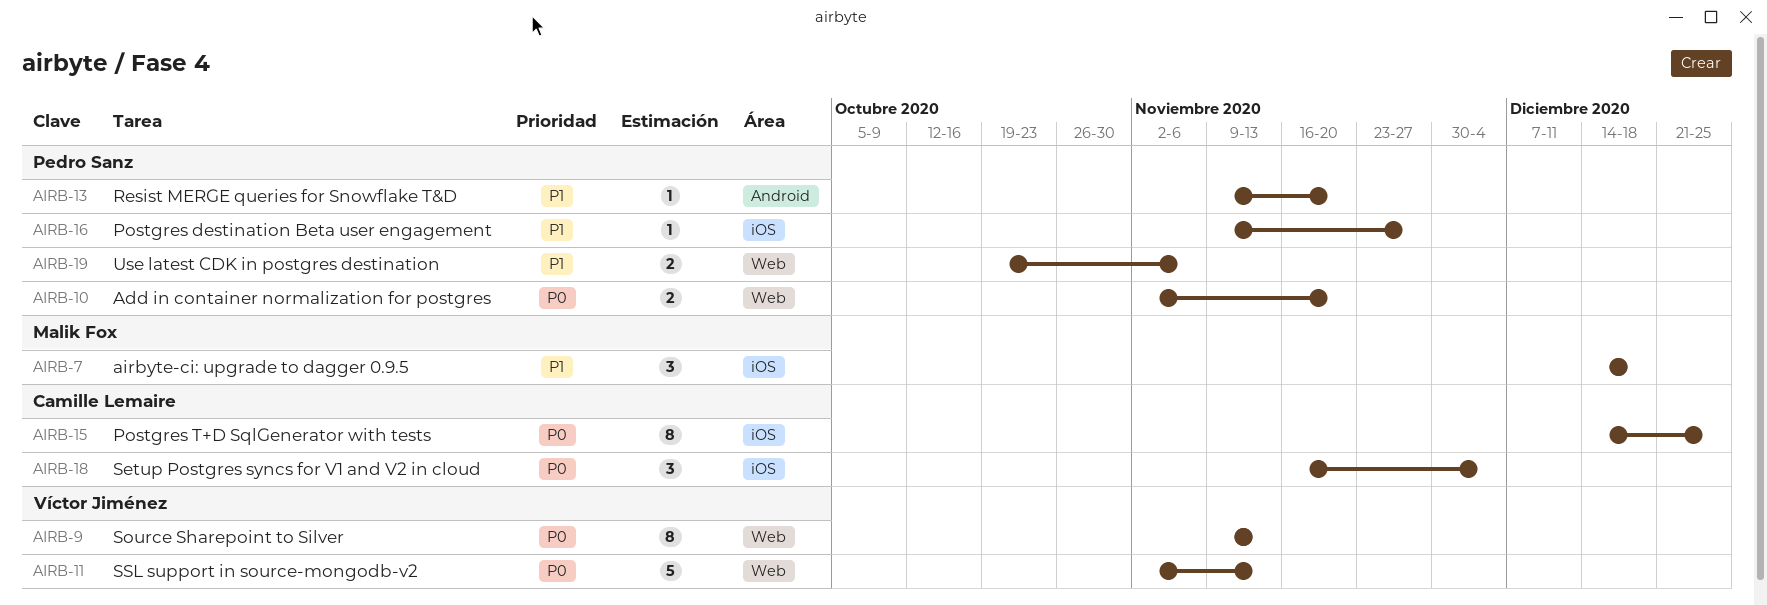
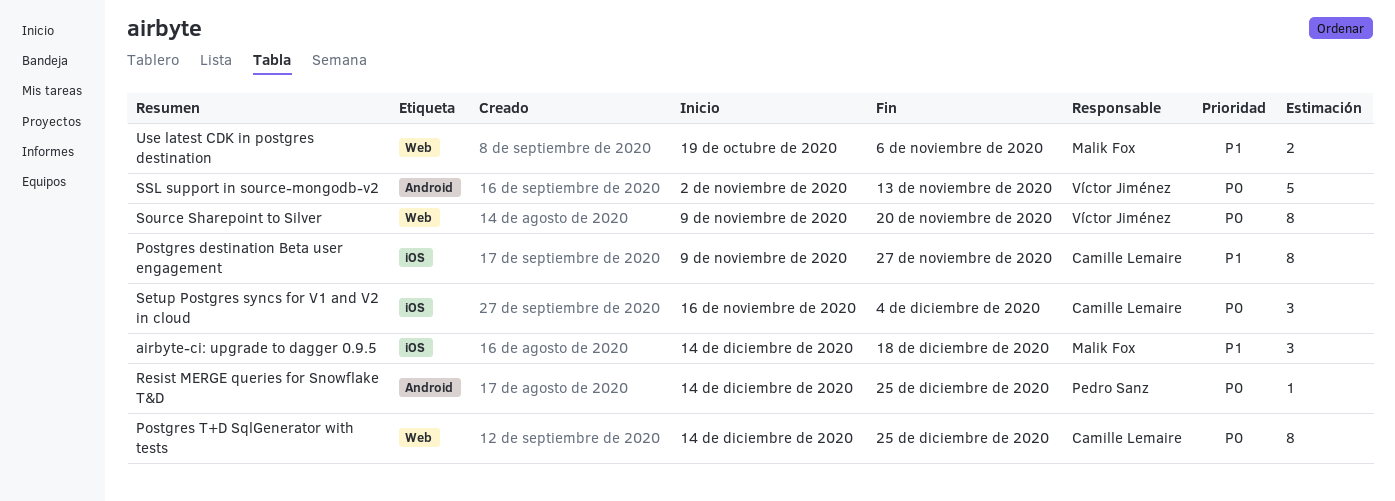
Add in container normalization for postgres: present -> none
Postgres destination Beta user engagement, owner: Pedro Sanz -> Camille Lemaire
Postgres destination Beta user engagement, estimate: 1 -> 8
Postgres T+D SqlGenerator with tests, label: iOS -> Web
Resist MERGE queries for Snowflake T&D, priority: P1 -> P0
Resist MERGE queries for Snowflake T&D, start: Nov 9 -> Dec 14
Resist MERGE queries for Snowflake T&D, due: Nov 20 -> Dec 25
Source Sharepoint to Silver, due: Nov 13 -> Nov 20
SSL support in source-mongodb-v2, label: Web -> Android
Use latest CDK in postgres destination, owner: Pedro Sanz -> Malik Fox

